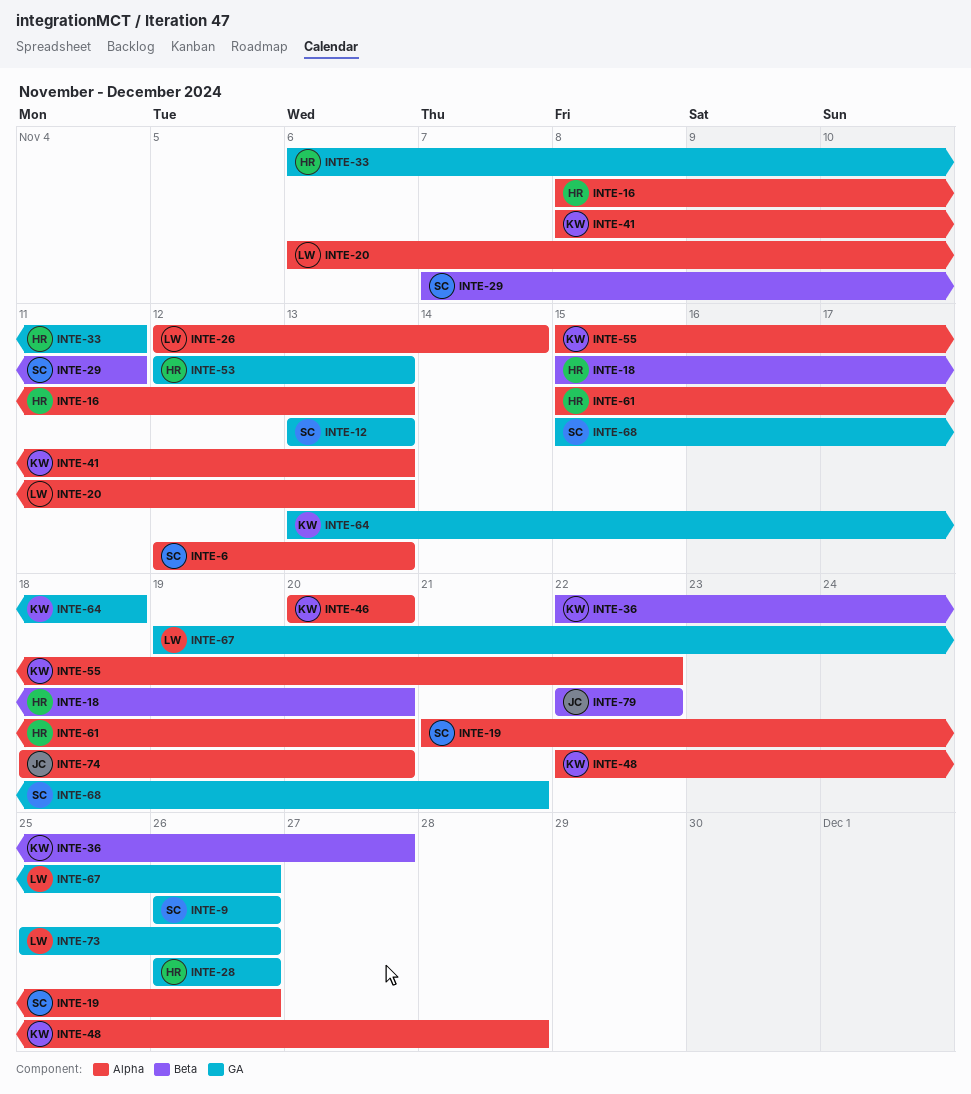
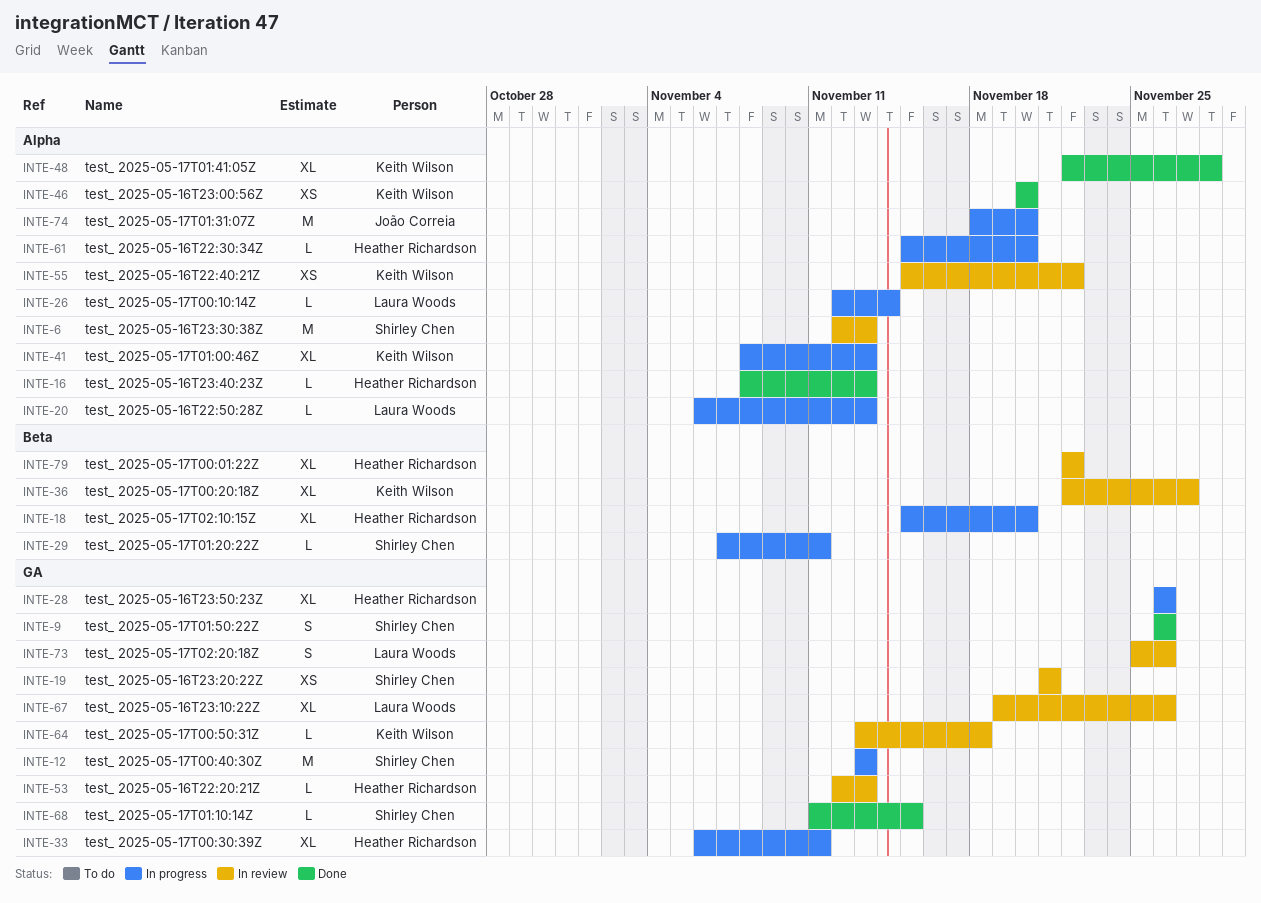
INTE-19, label: Alpha -> GA
INTE-19, due: Nov 26 -> Nov 21
INTE-68, start: Nov 15 -> Nov 11
INTE-68, due: Nov 21 -> Nov 15
INTE-79, owner: João Correia -> Heather Richardson

